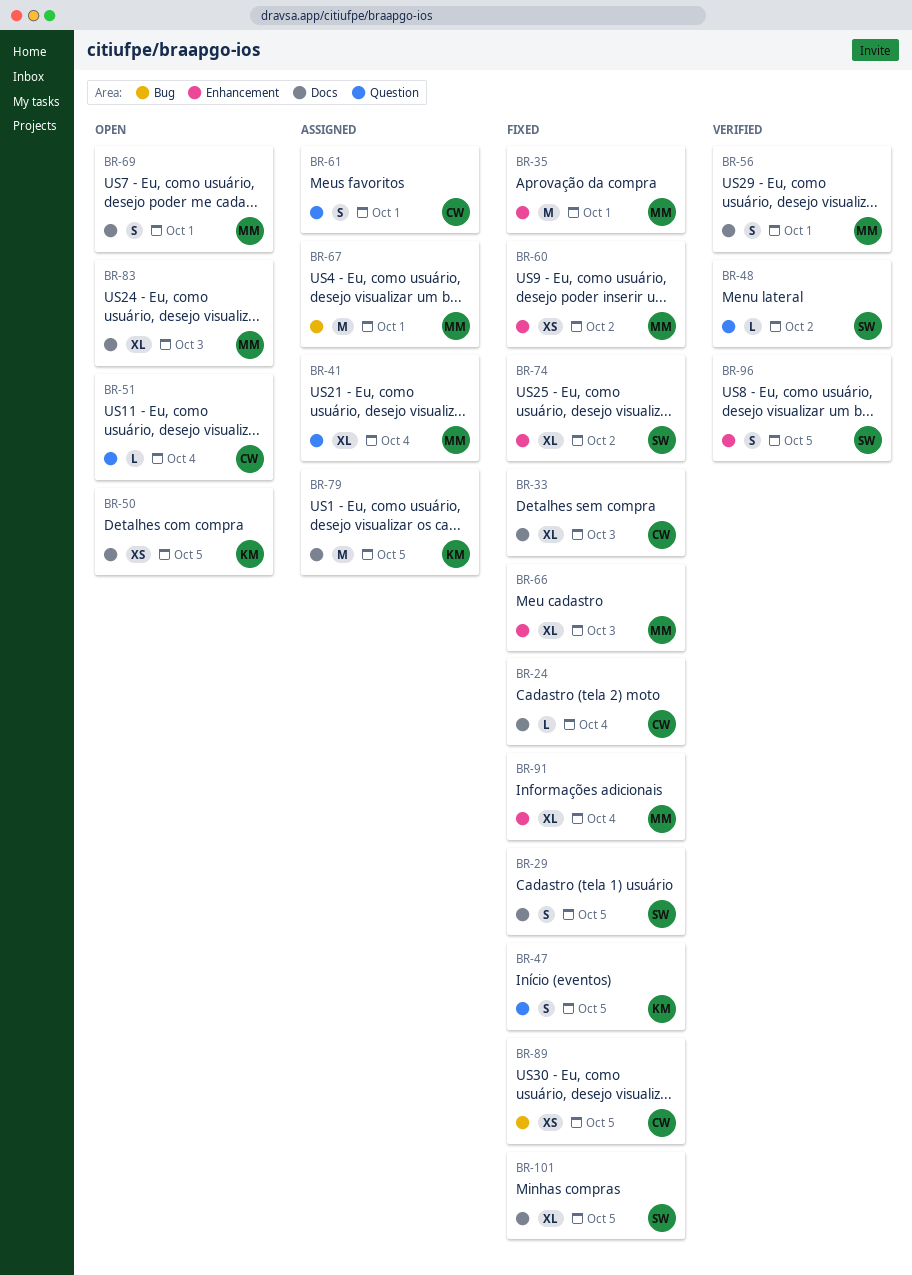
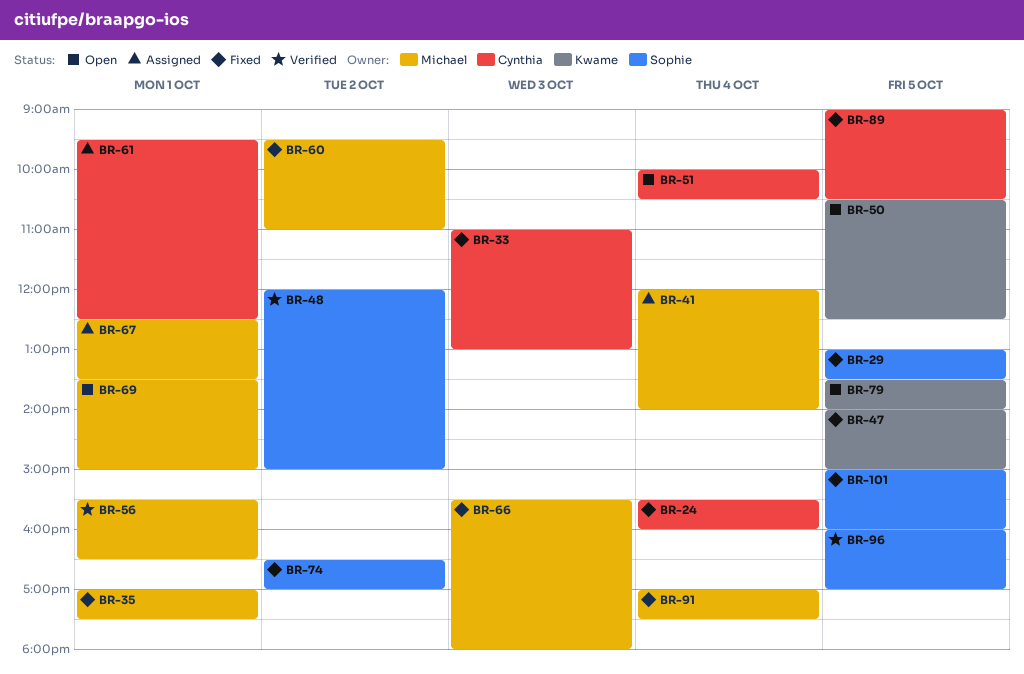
BR-79, status: Assigned -> Open
BR-83: present -> none

